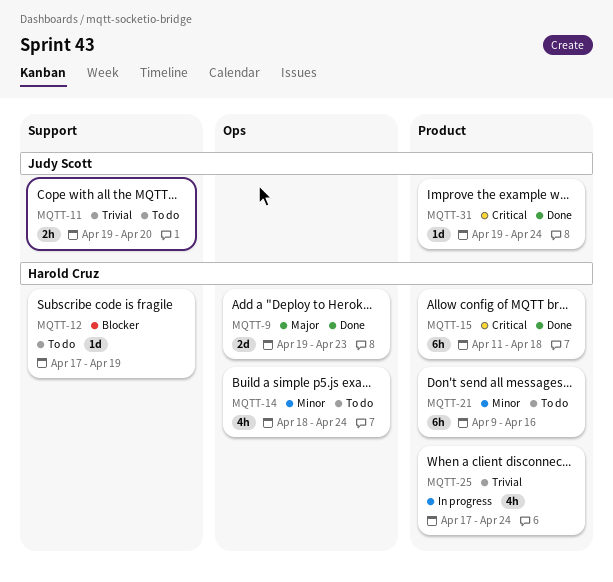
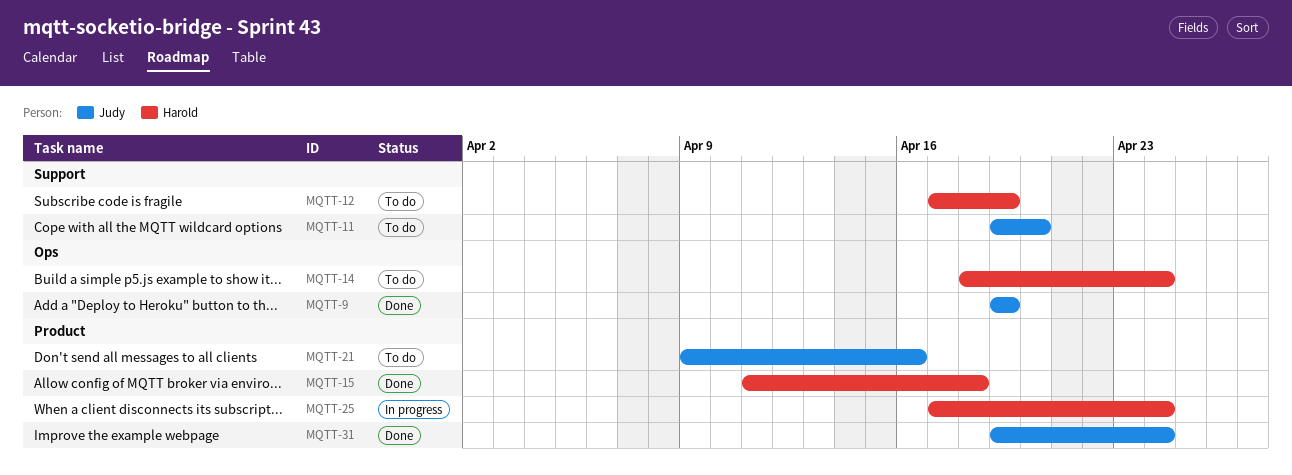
MQTT-9, owner: Harold Cruz -> Judy Scott
MQTT-9, due: Apr 23 -> Apr 19
MQTT-21, owner: Harold Cruz -> Judy Scott

